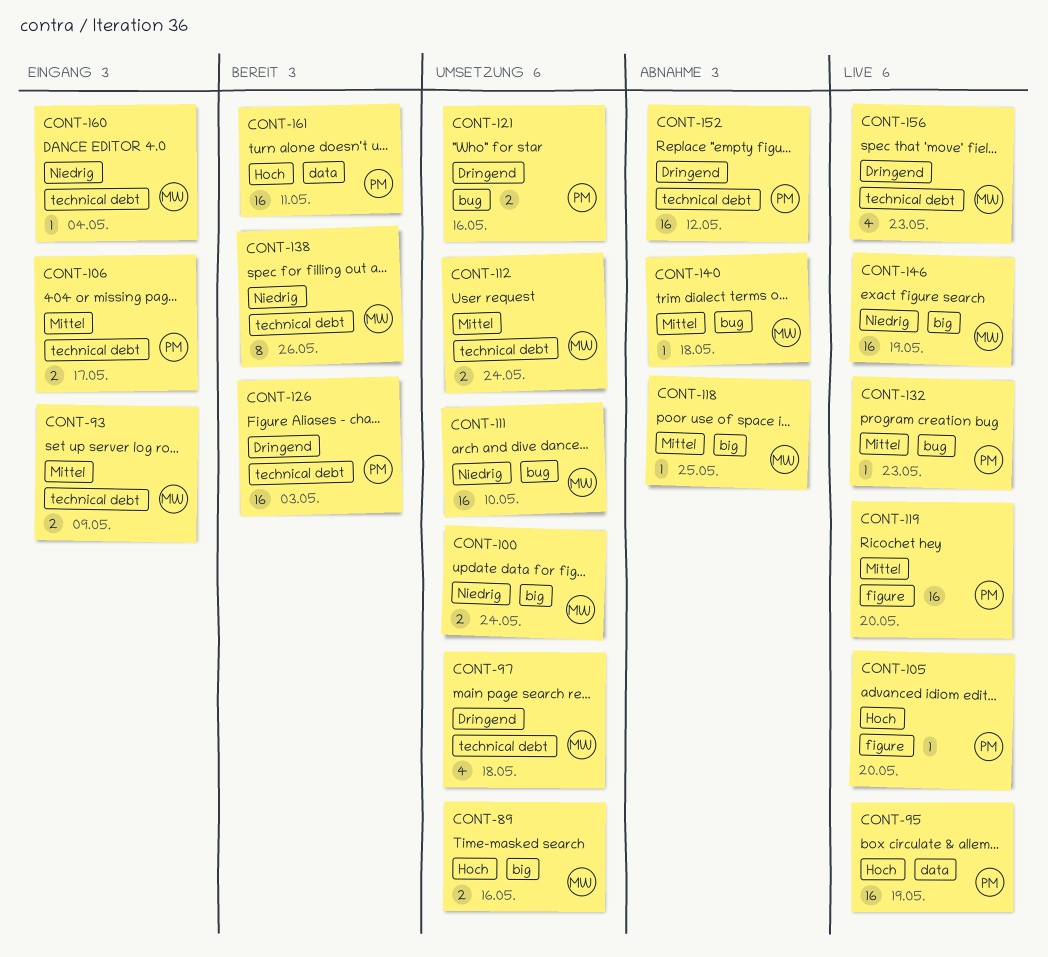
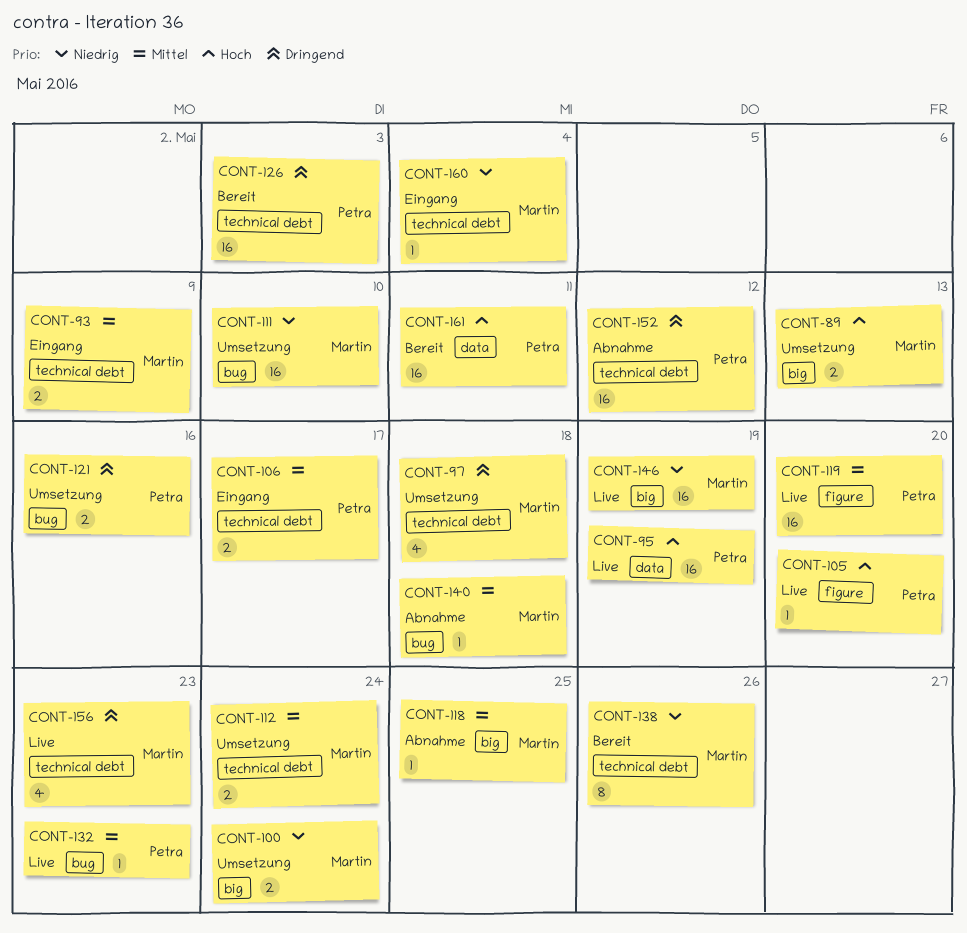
CONT-89, due: May 16 -> May 13

